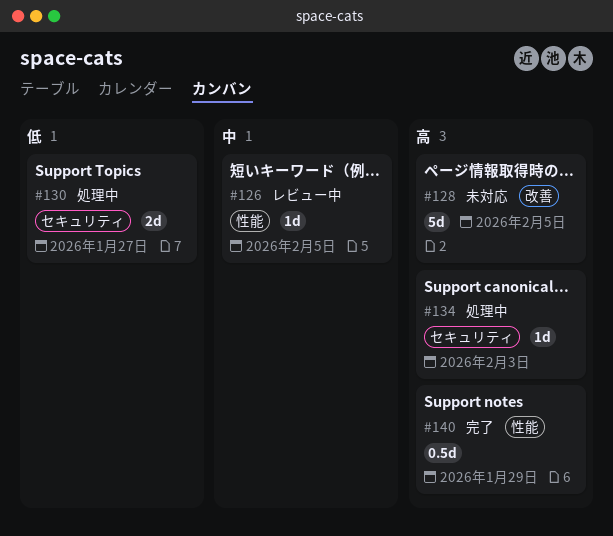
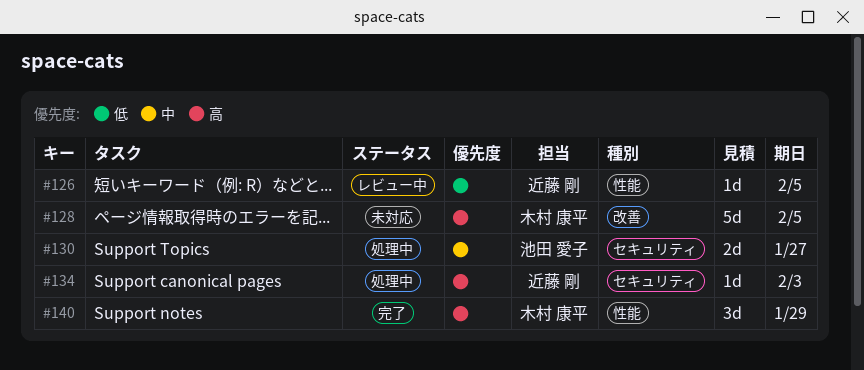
#126, priority: 中 -> 低
#130, priority: 低 -> 中
#140, estimate: 0.5d -> 3d

